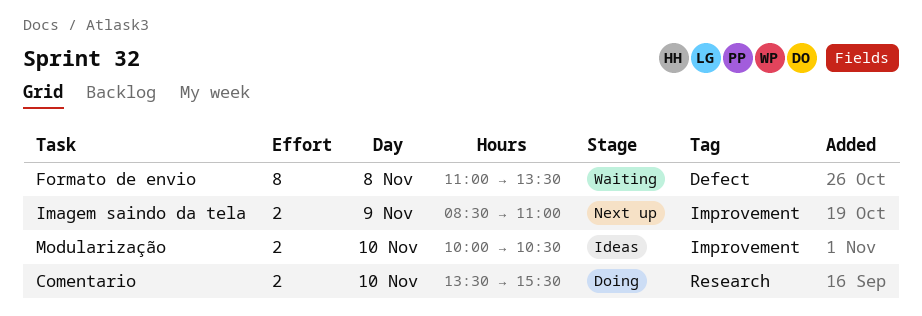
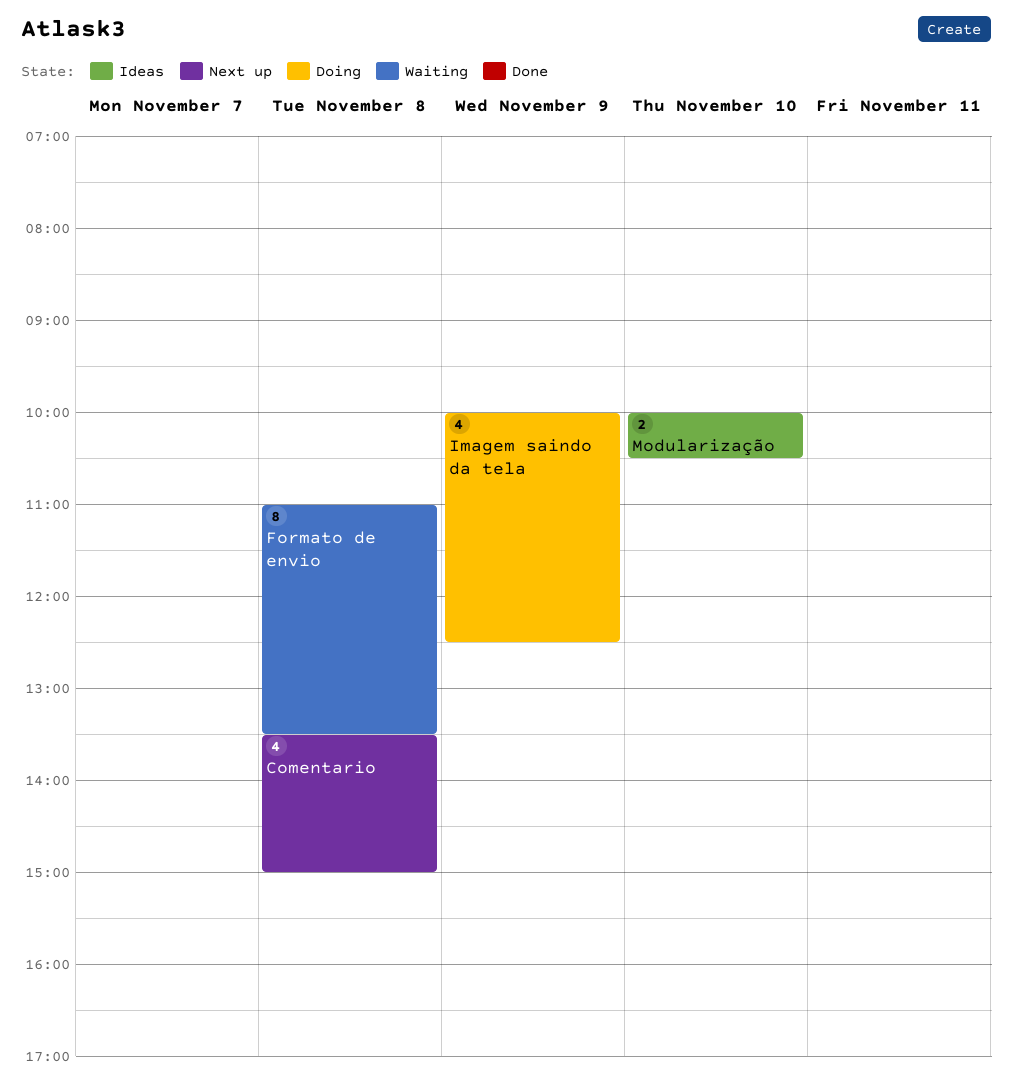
Comentario, status: Doing -> Next up
Comentario, estimate: 2 -> 4
Comentario, day: Nov 10 -> Nov 8
Comentario, ends: 15:30 -> 15:00
Imagem saindo da tela, status: Next up -> Doing
Imagem saindo da tela, estimate: 2 -> 4
Imagem saindo da tela, begins: 08:30 -> 10:00
Imagem saindo da tela, ends: 11:00 -> 12:30

